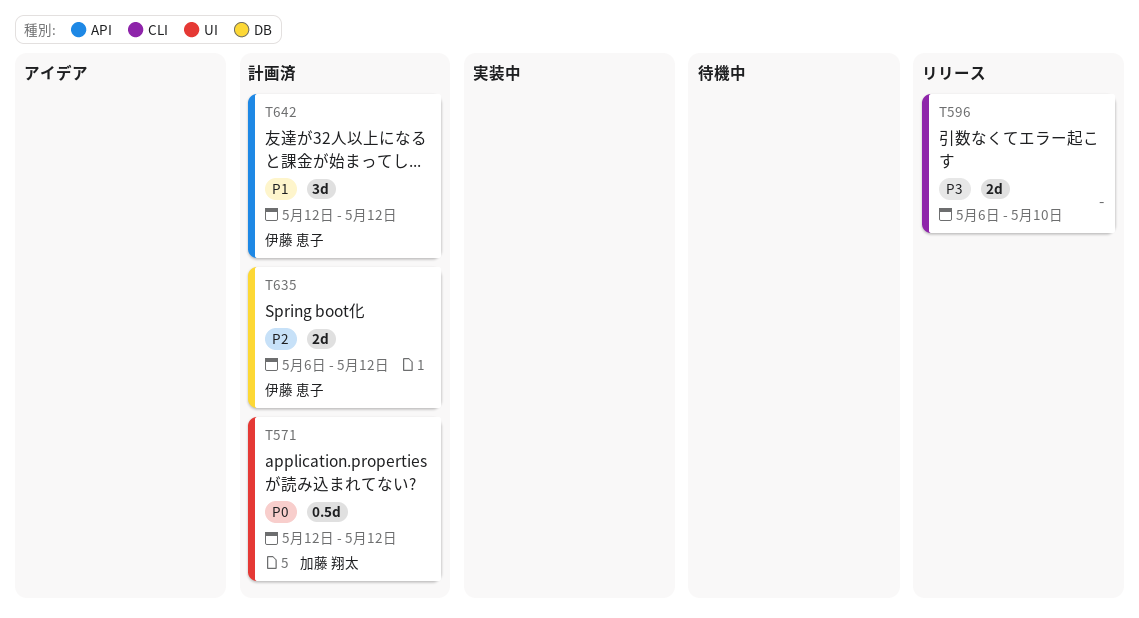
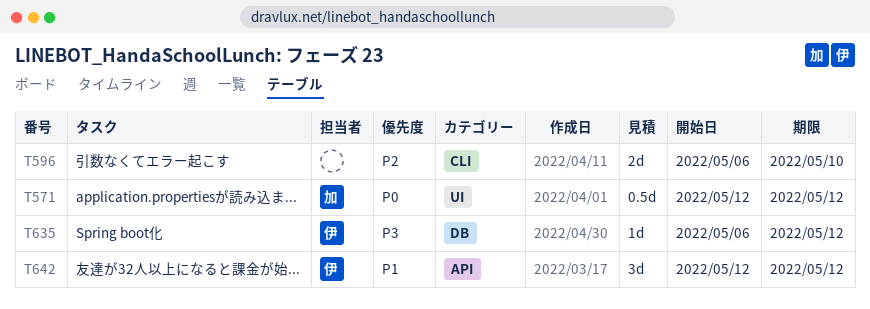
T596, priority: P3 -> P2
T635, priority: P2 -> P3
T635, estimate: 2d -> 1d

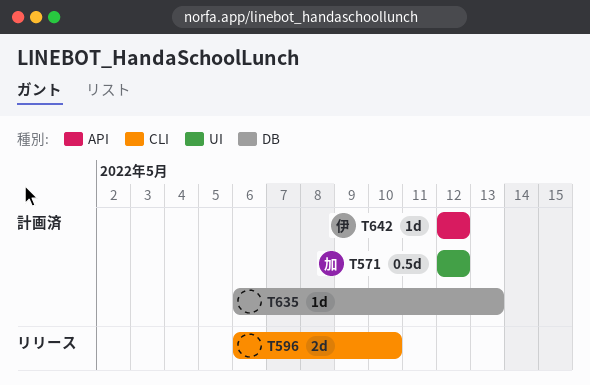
T635, owner: 伊 -> none
T635, due: May 12 -> May 13
T642, estimate: 3d -> 1d

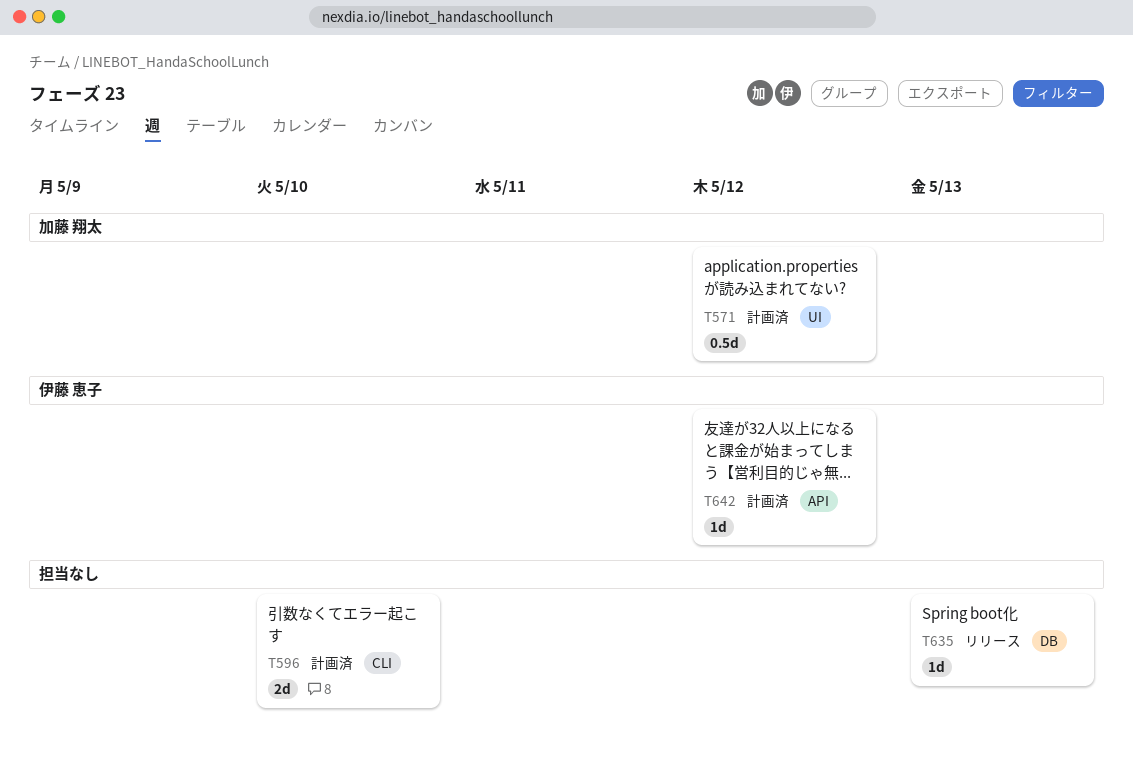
T596, status: リリース -> 計画済
T635, status: 計画済 -> リリース

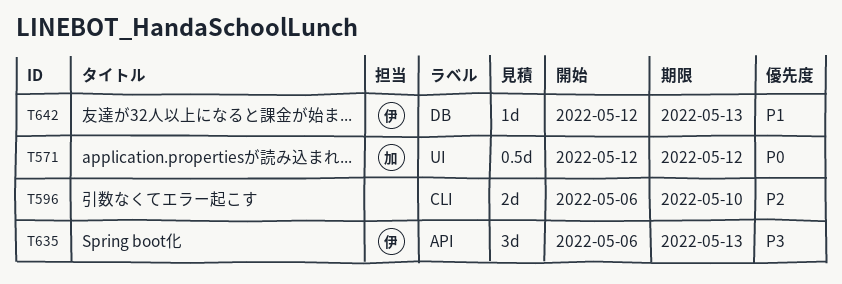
T635, owner: none -> 伊藤 恵子
T635, label: DB -> API
T635, estimate: 1d -> 3d
T642, label: API -> DB
T642, due: May 12 -> May 13

